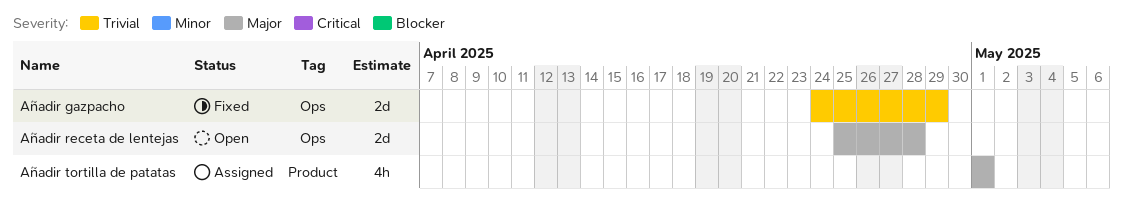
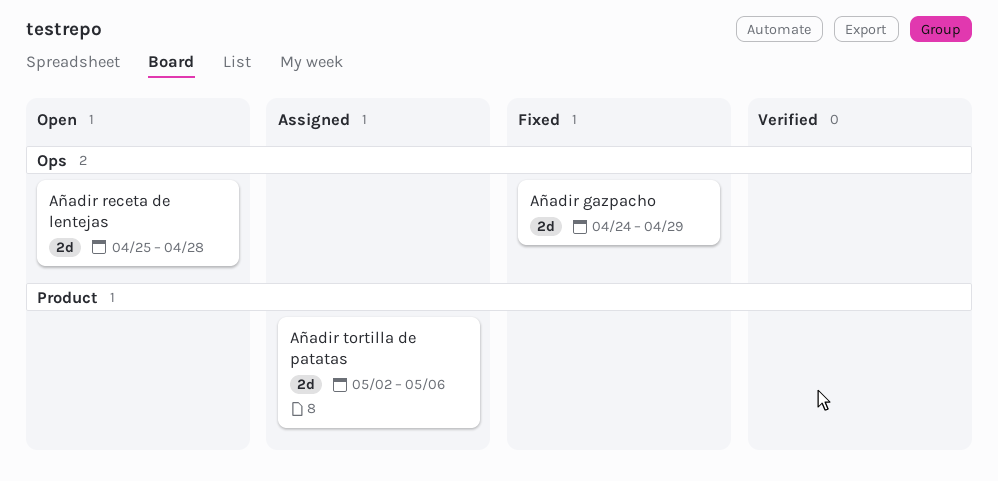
Añadir tortilla de patatas, estimate: 4h -> 2d
Añadir tortilla de patatas, start: May 1 -> May 2
Añadir tortilla de patatas, due: May 1 -> May 6

